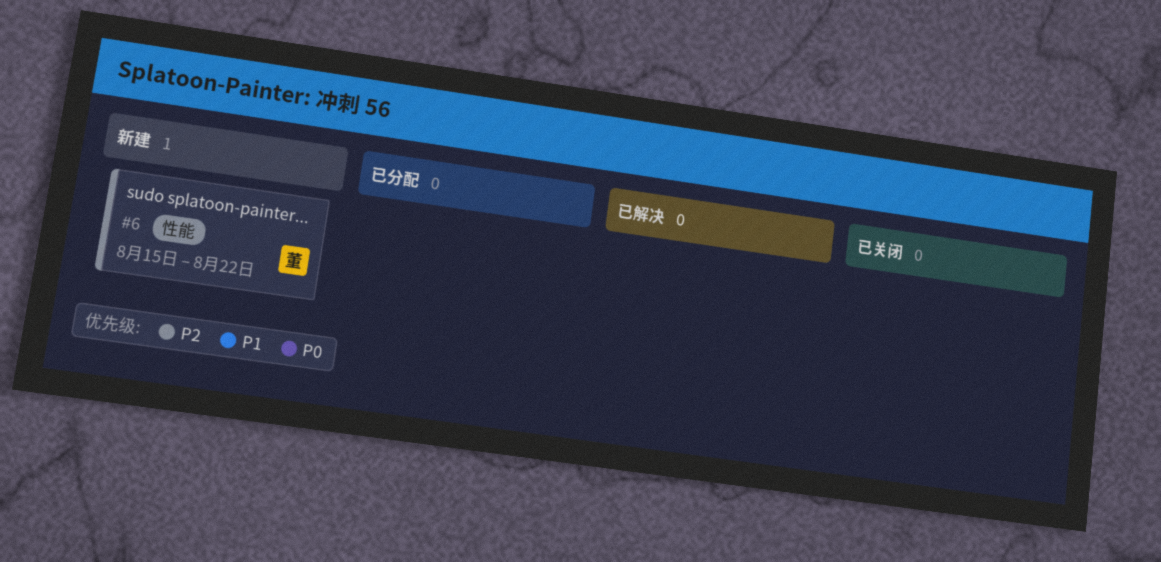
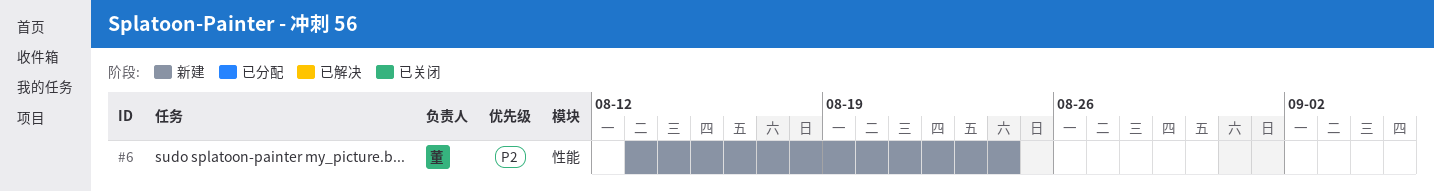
#6, start: Aug 15 -> Aug 13
#6, due: Aug 22 -> Aug 24

